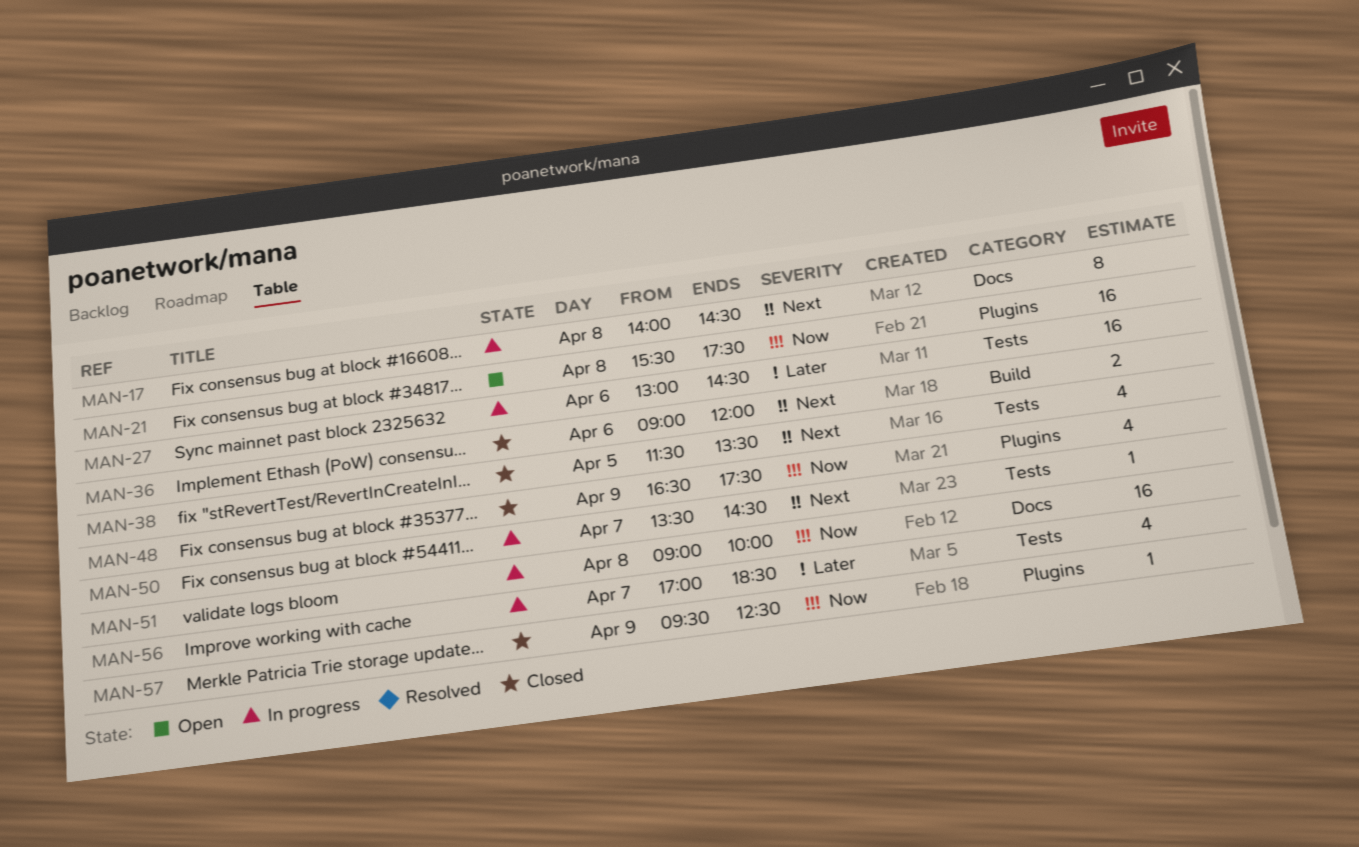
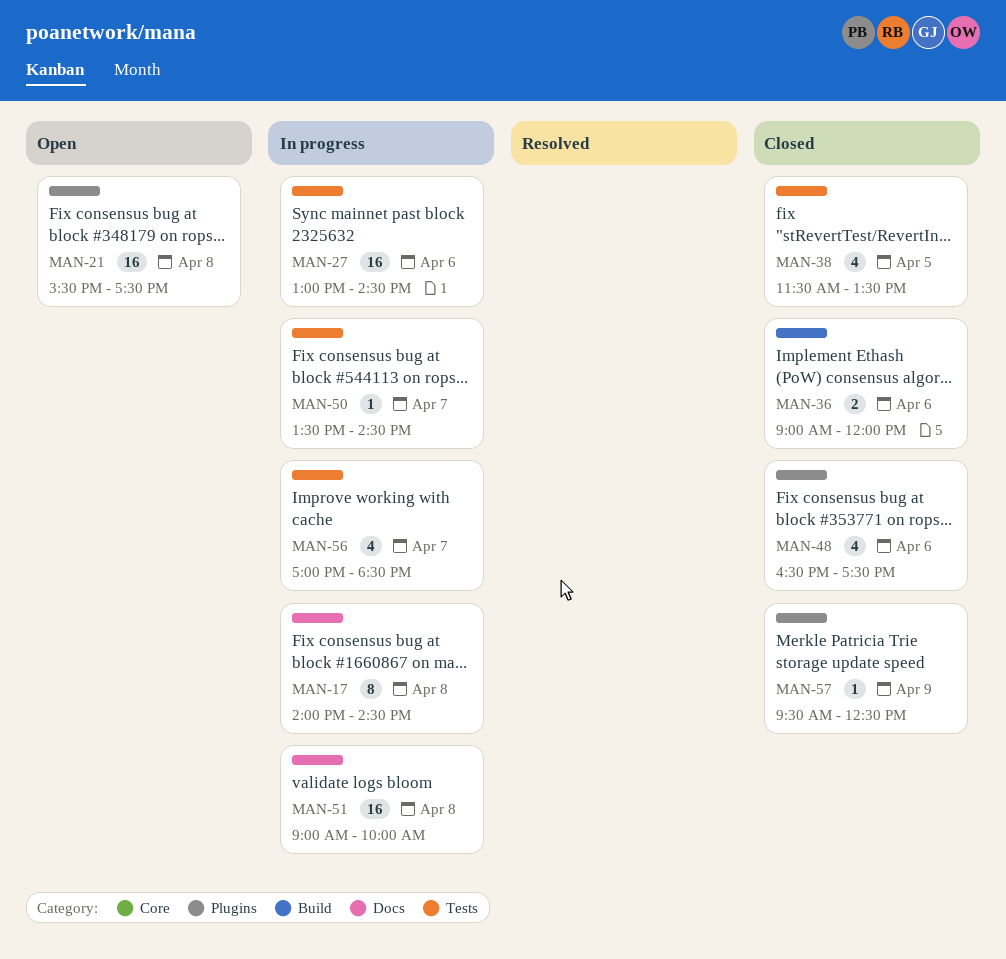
MAN-48, day: Apr 9 -> Apr 6

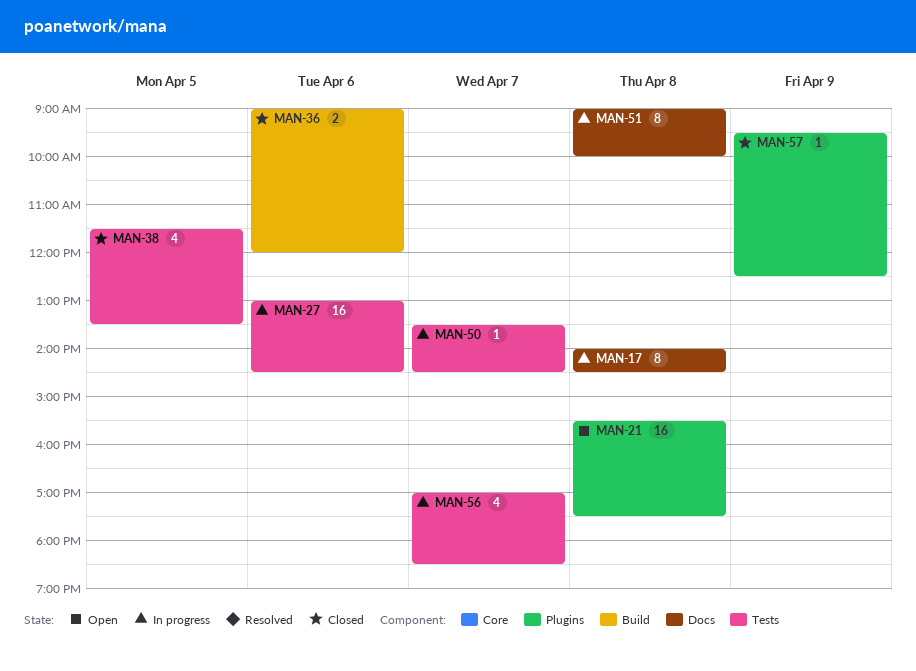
MAN-48: present -> none
MAN-51, estimate: 16 -> 8

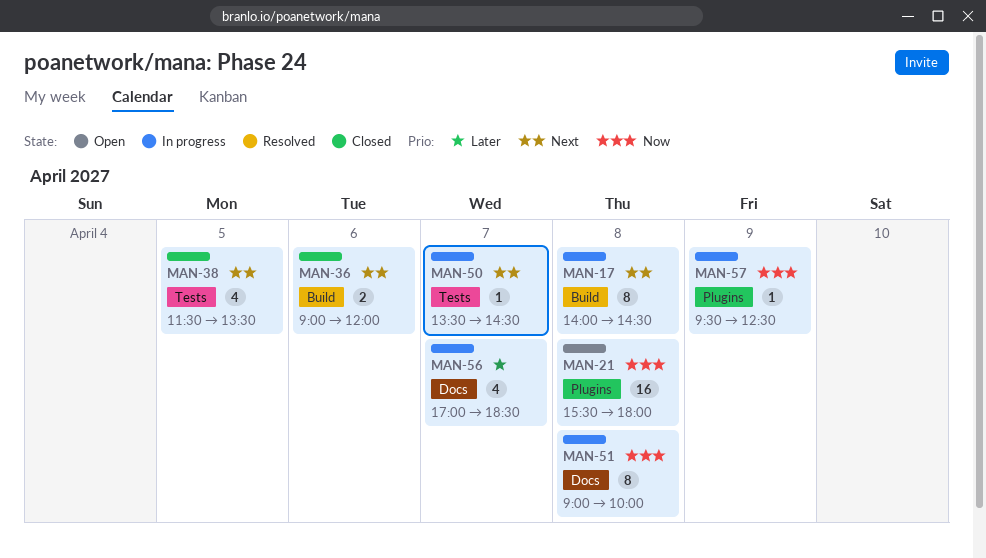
MAN-17, label: Docs -> Build
MAN-21, ends: 17:30 -> 18:00
MAN-27: present -> none
MAN-56, label: Tests -> Docs
MAN-57, status: Closed -> In progress

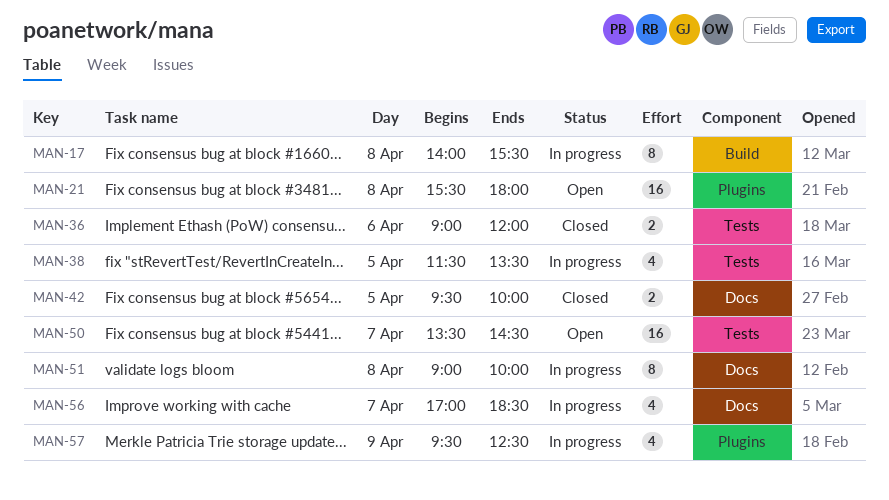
MAN-17, ends: 14:30 -> 15:30
MAN-36, label: Build -> Tests
MAN-38, status: Closed -> In progress
MAN-42: none -> present
MAN-50, status: In progress -> Open
MAN-50, estimate: 1 -> 16
MAN-57, estimate: 1 -> 4

